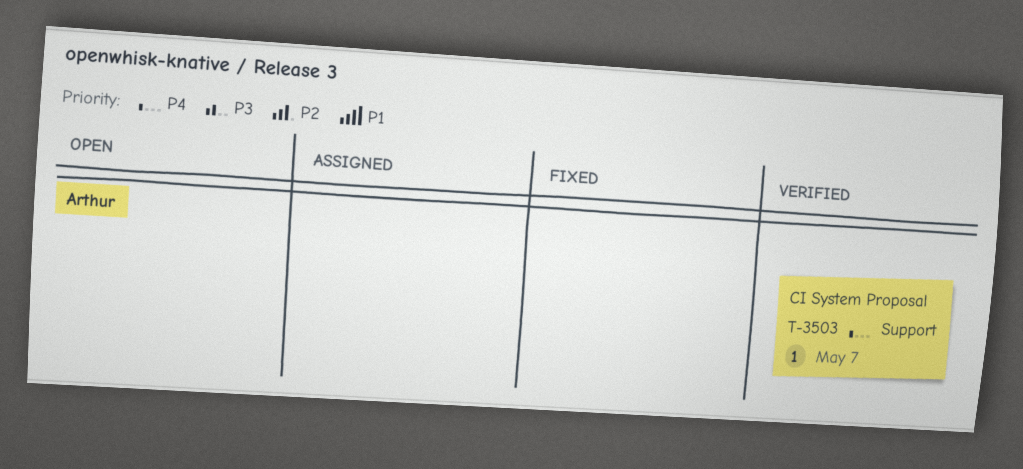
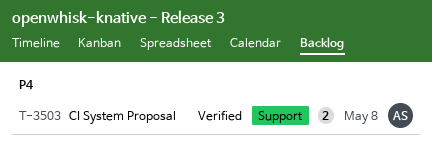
T-3503, estimate: 1 -> 2
T-3503, due: May 7 -> May 8

